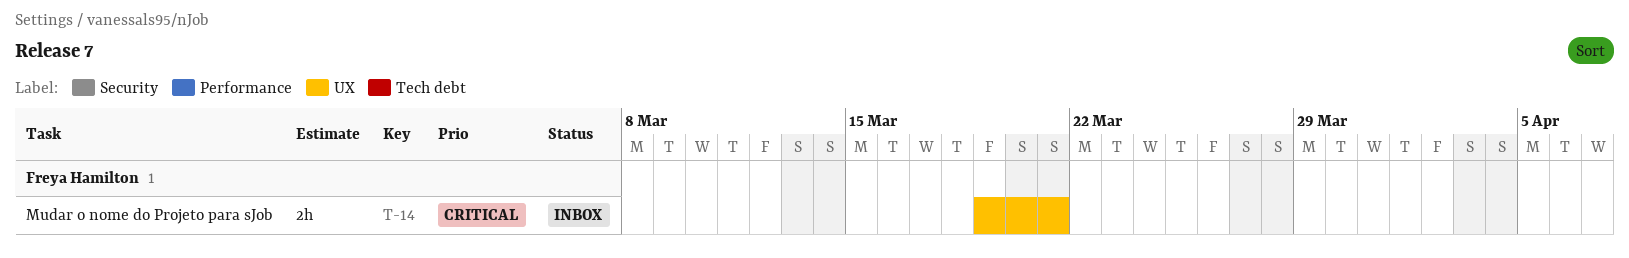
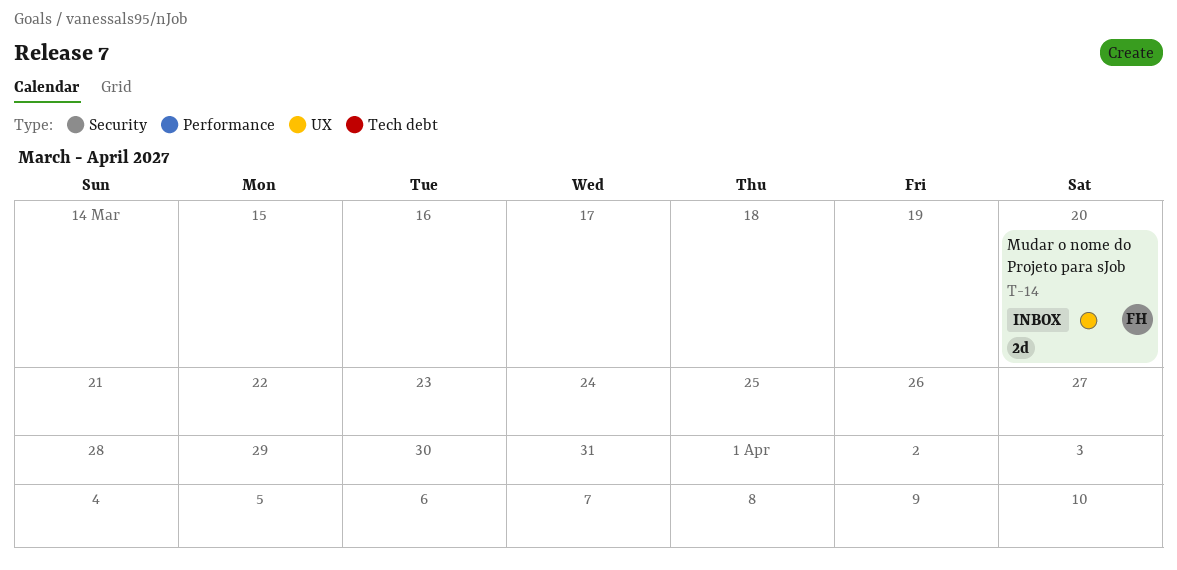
T-14, estimate: 2h -> 2d
T-14, due: Mar 21 -> Mar 20

